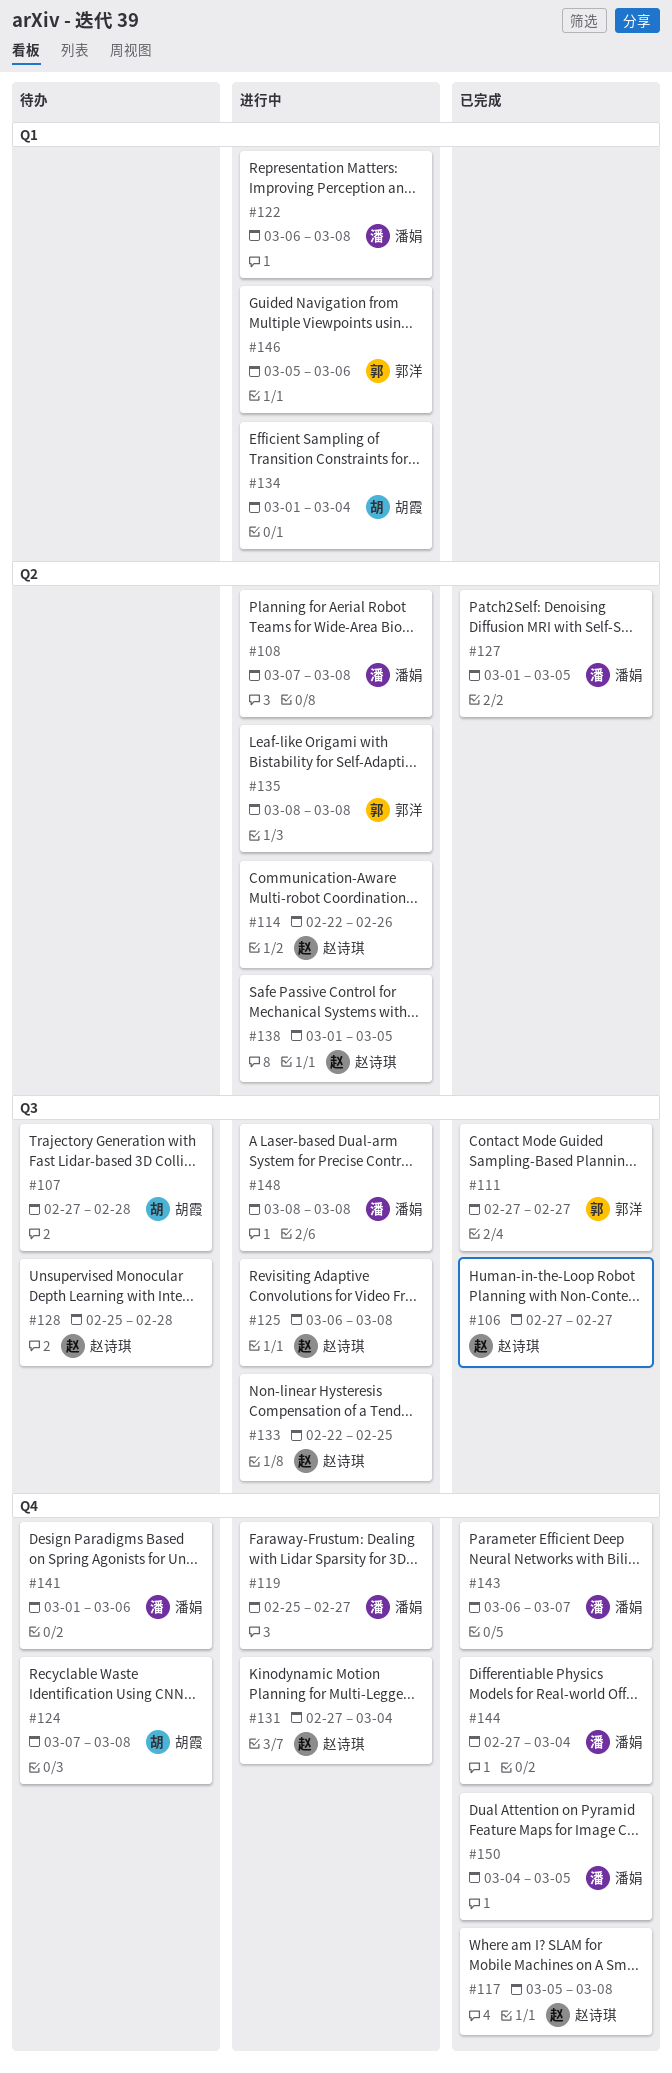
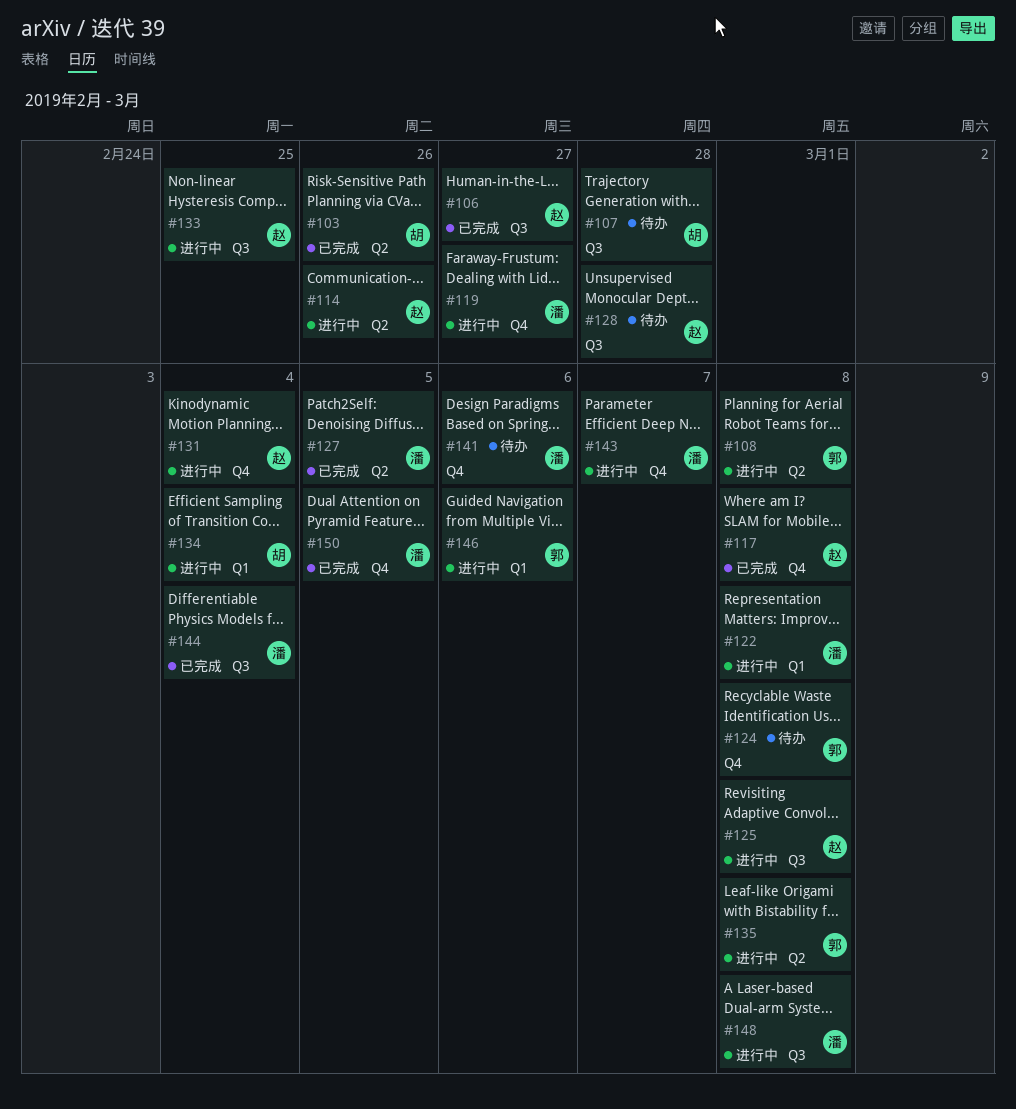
#103: none -> present
#108, owner: 潘娟 -> 郭洋
#111: present -> none
#124, owner: 胡霞 -> 郭洋
#138: present -> none
#143, status: 已完成 -> 进行中
#144, label: Q4 -> Q3

